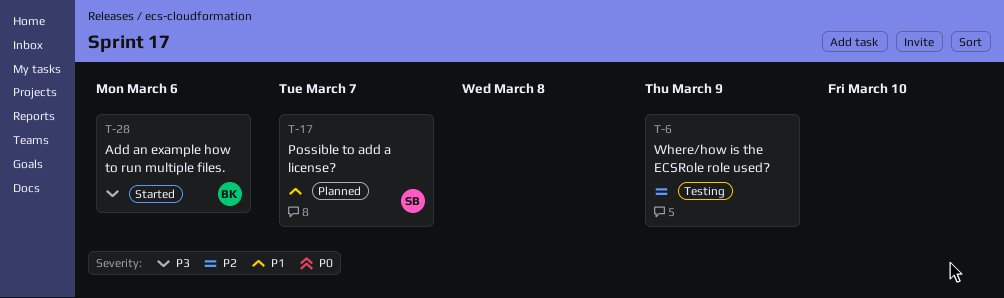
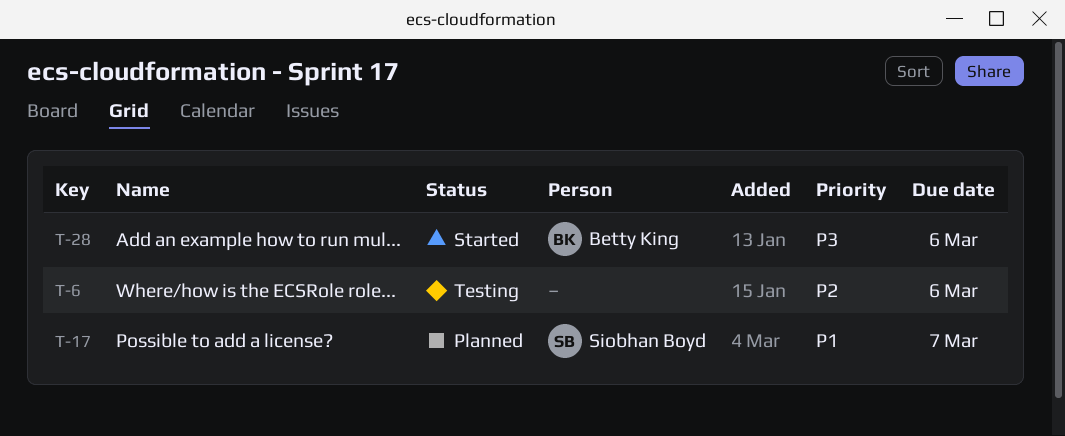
T-6, due: Mar 9 -> Mar 6

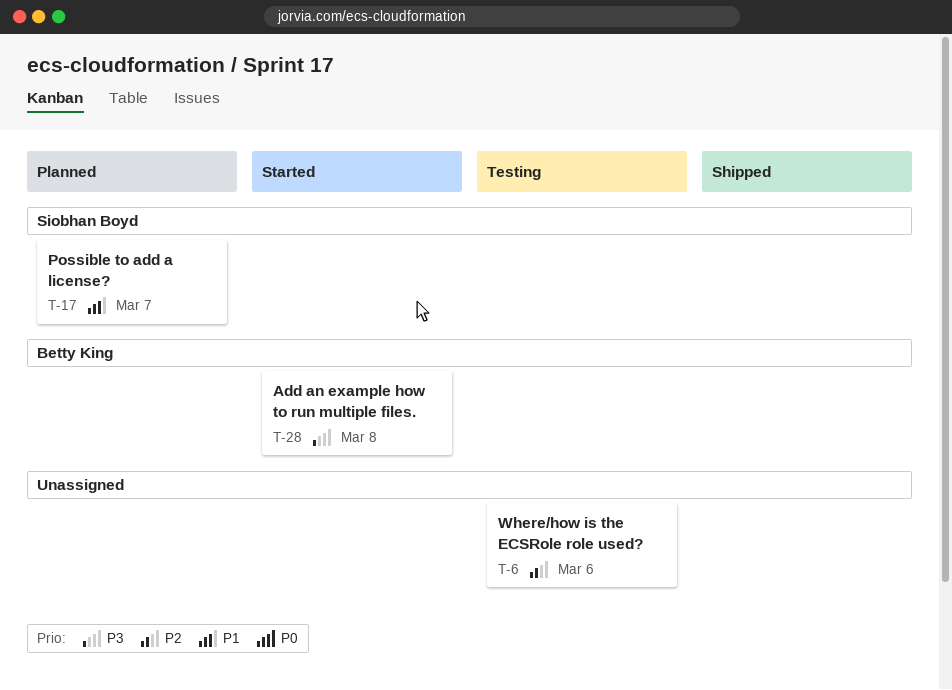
T-28, due: Mar 6 -> Mar 8

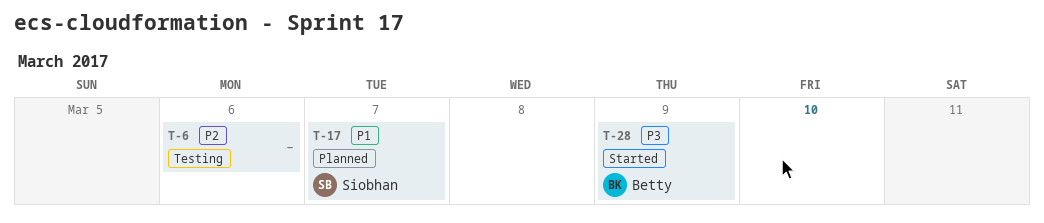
T-28, due: Mar 8 -> Mar 9

